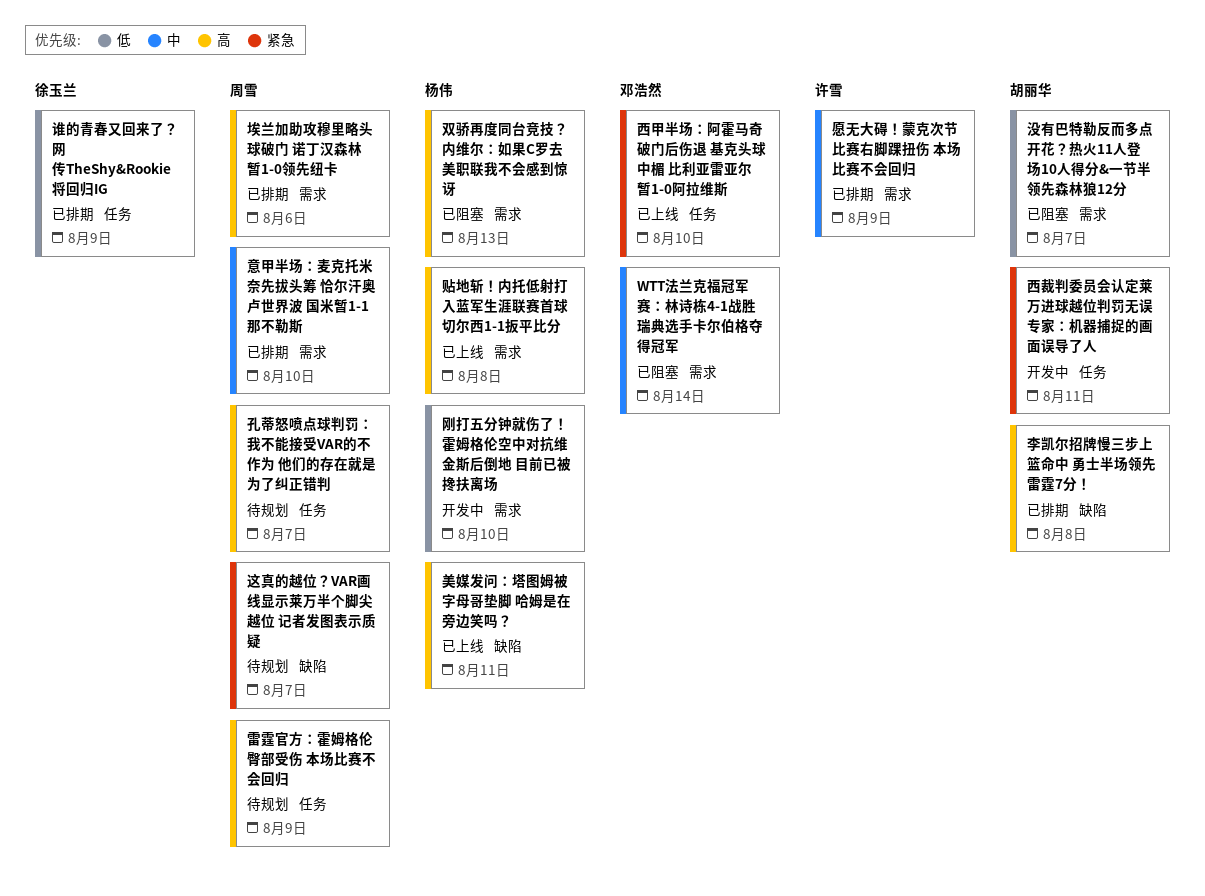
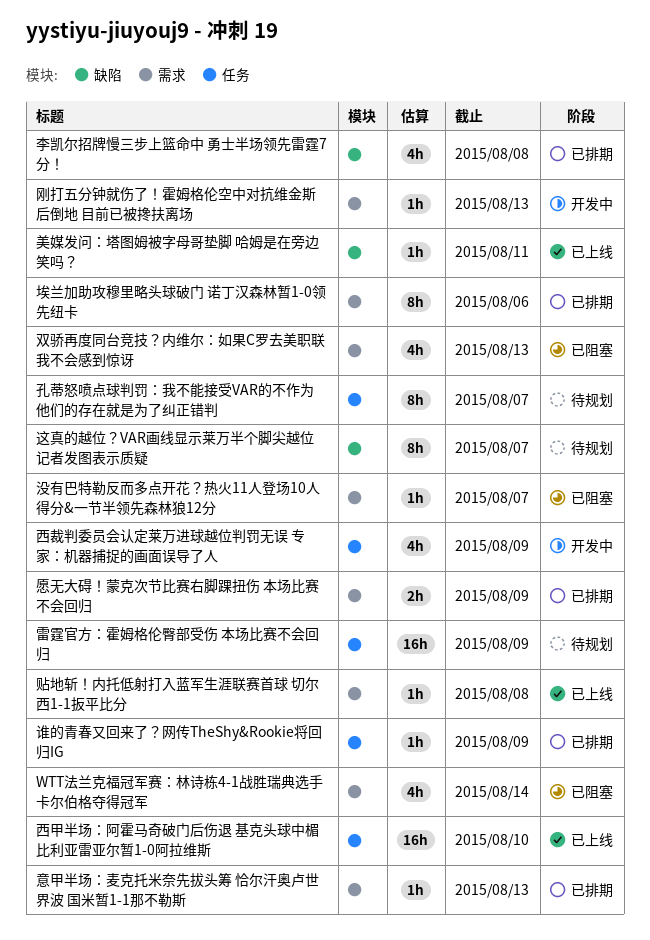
刚打五分钟就伤了！霍姆格伦空中对抗维金斯后倒地 目前已被搀扶离场, due: Aug 10 -> Aug 13
意甲半场：麦克托米奈先拔头筹 恰尔汗奥卢世界波 国米暂1-1那不勒斯, due: Aug 10 -> Aug 13
西裁判委员会认定莱万进球越位判罚无误 专家：机器捕捉的画面误导了人, due: Aug 11 -> Aug 9

